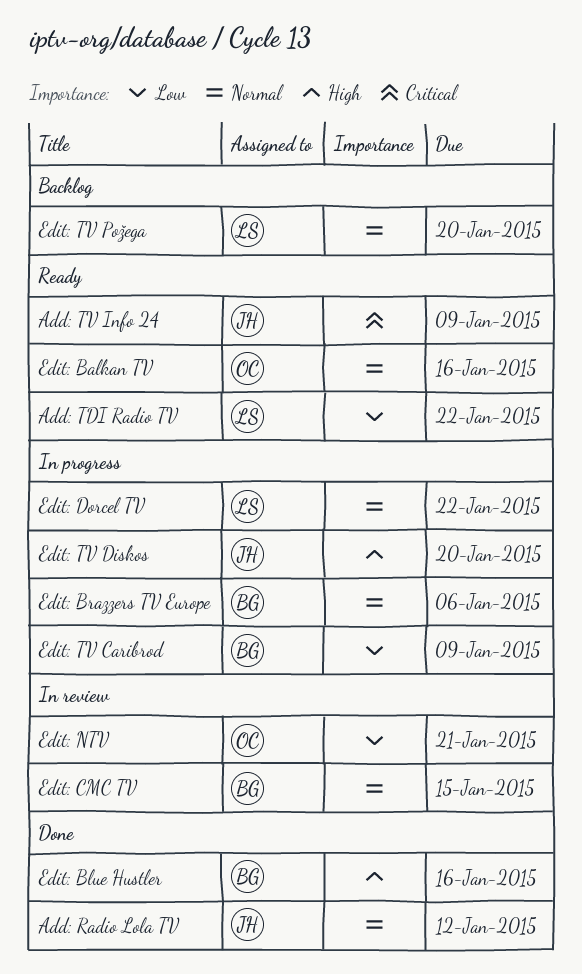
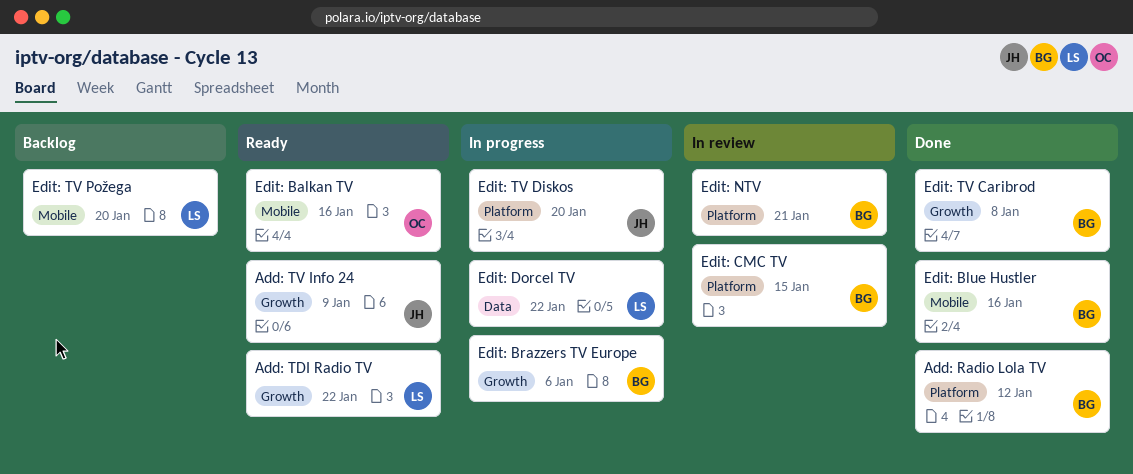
Add: Radio Lola TV, owner: JH -> BG
Edit: NTV, owner: OC -> BG
Edit: TV Caribrod, status: In progress -> Done
Edit: TV Caribrod, due: Jan 9 -> Jan 8

